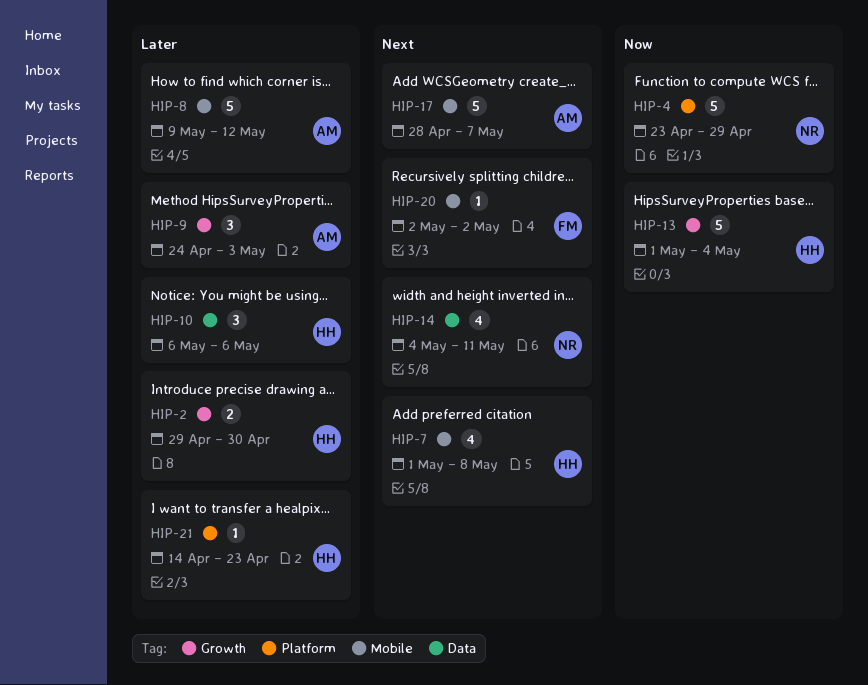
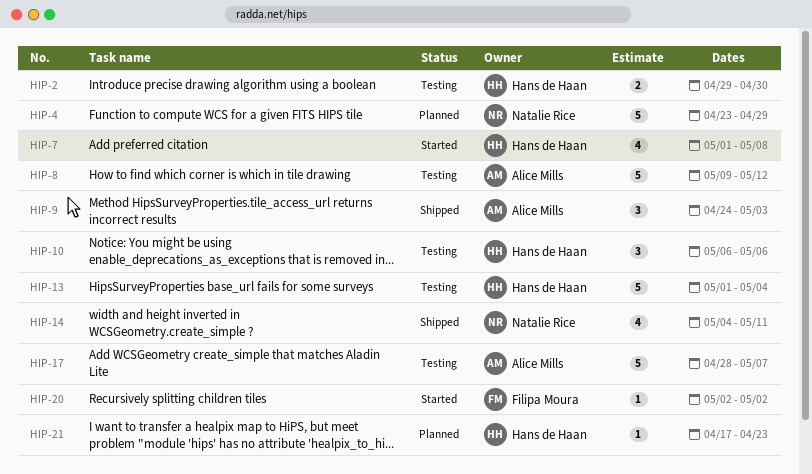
HIP-21, start: Apr 14 -> Apr 17

